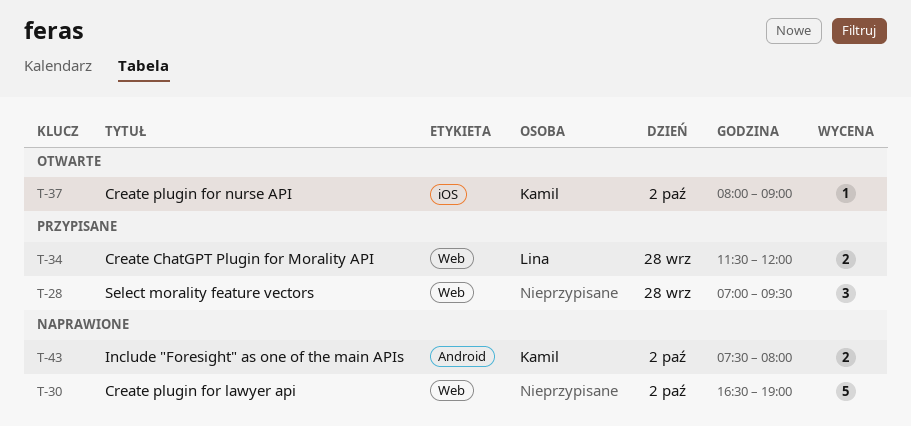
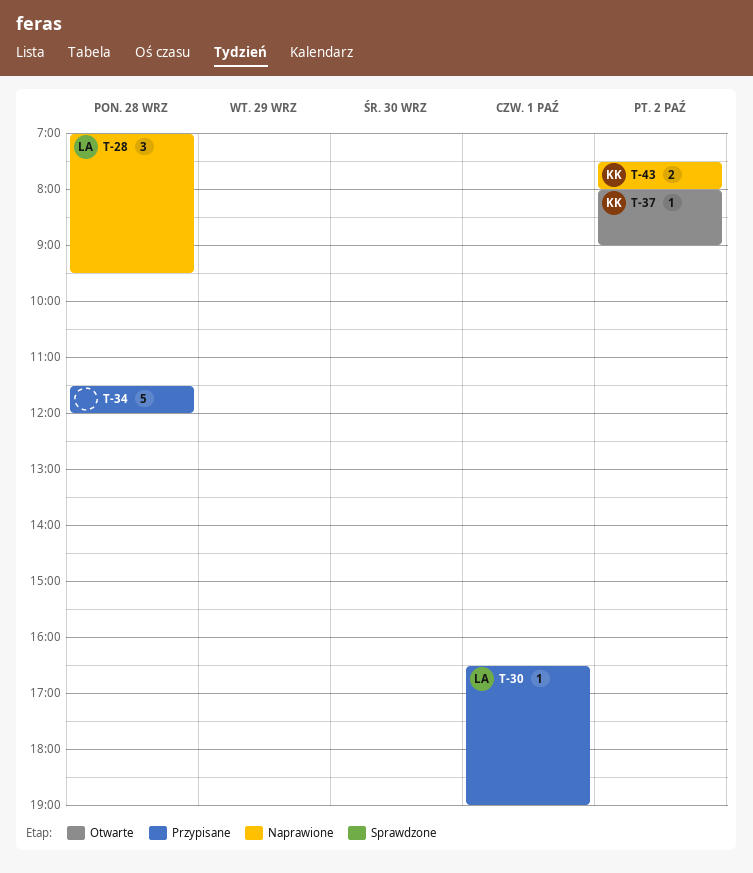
T-28, status: Przypisane -> Naprawione
T-28, owner: none -> Lina
T-30, status: Naprawione -> Przypisane
T-30, owner: none -> Lina
T-30, estimate: 5 -> 1
T-30, day: Oct 2 -> Oct 1
T-34, owner: Lina -> none
T-34, estimate: 2 -> 5

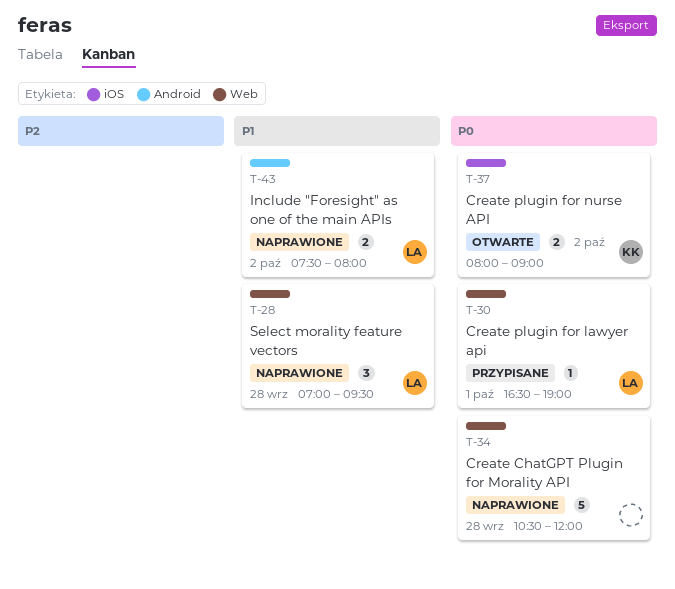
T-34, status: Przypisane -> Naprawione
T-34, begins: 11:30 -> 10:30
T-37, estimate: 1 -> 2
T-43, owner: KK -> LA

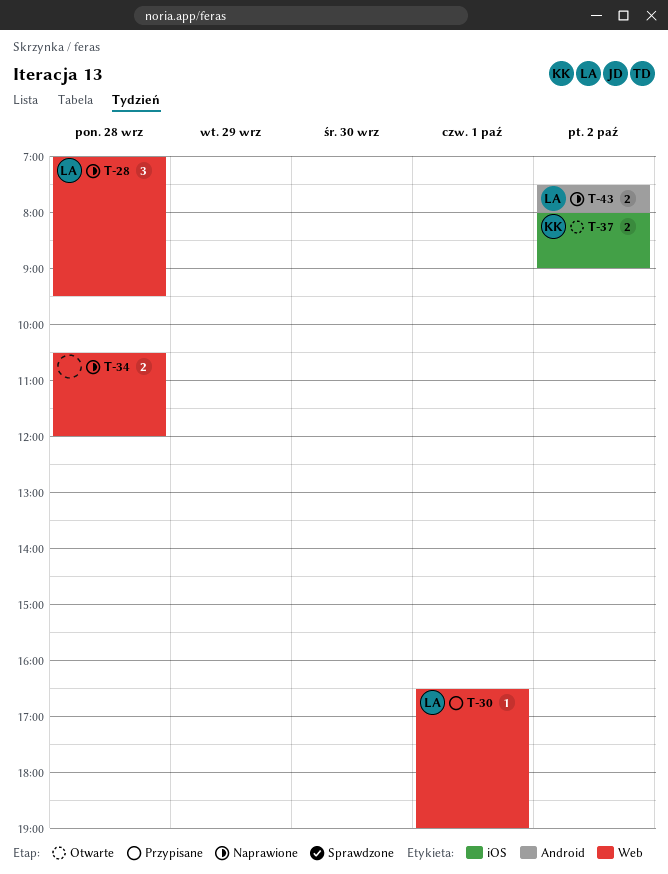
T-34, estimate: 5 -> 2

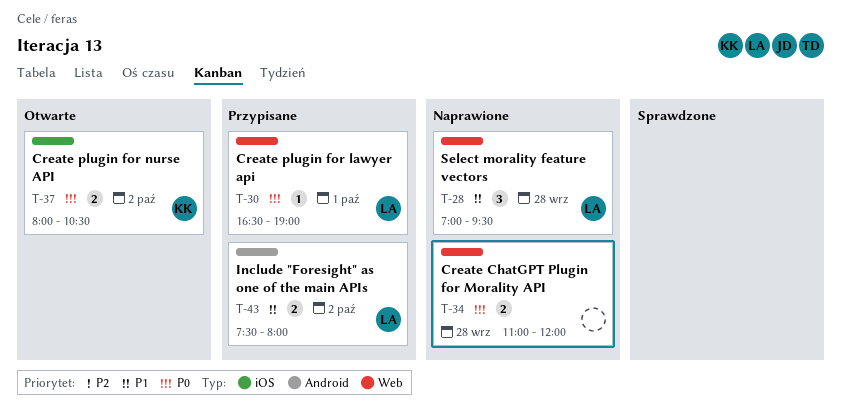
T-34, begins: 10:30 -> 11:00
T-37, ends: 09:00 -> 10:30
T-43, status: Naprawione -> Przypisane

